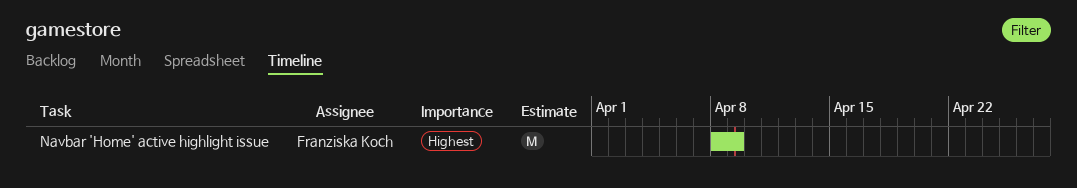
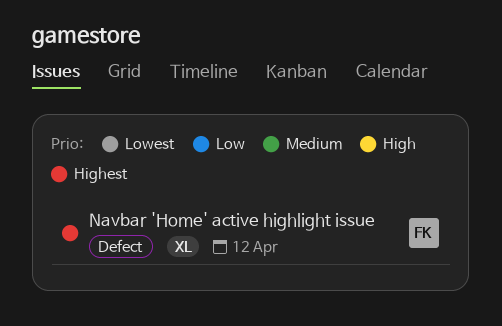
Navbar 'Home' active highlight issue, estimate: M -> XL
Navbar 'Home' active highlight issue, due: Apr 9 -> Apr 12

